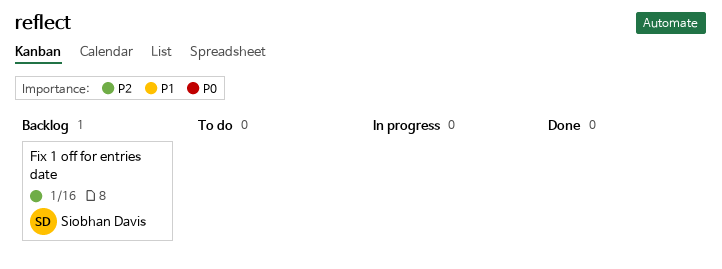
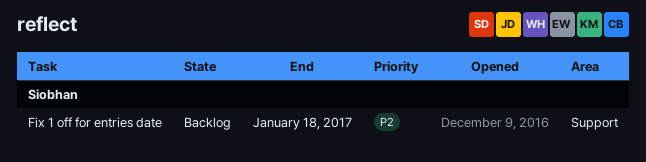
Fix 1 off for entries date, due: Jan 16 -> Jan 18

